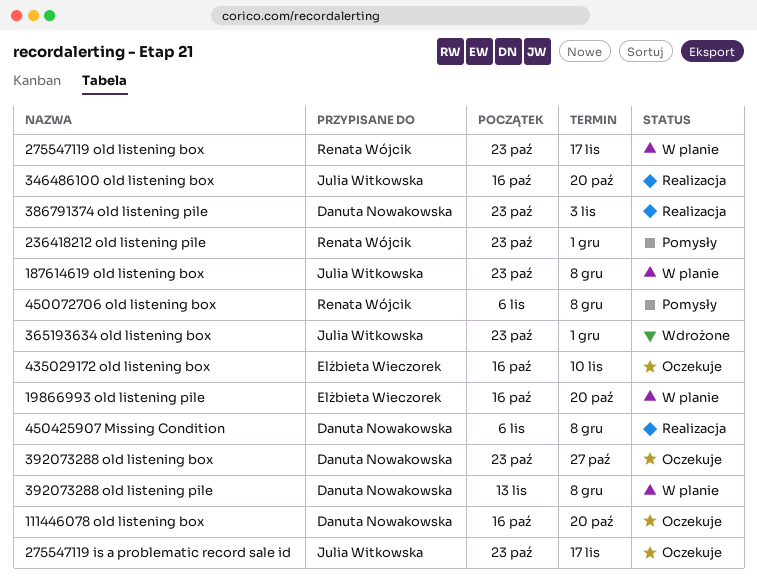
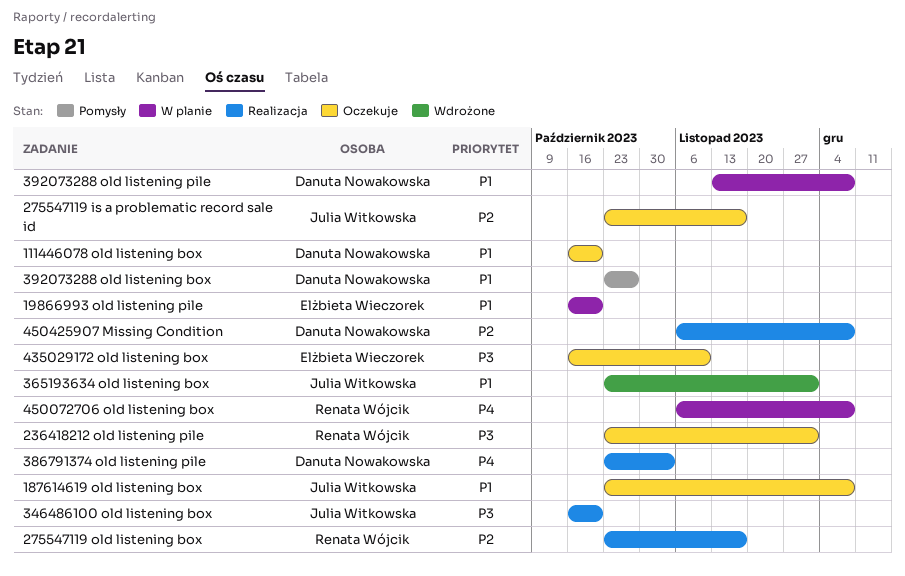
187614619 old listening box, status: W planie -> Oczekuje
236418212 old listening pile, status: Pomysły -> Oczekuje
275547119 old listening box, status: W planie -> Realizacja
392073288 old listening box, status: Oczekuje -> Pomysły
450072706 old listening box, status: Pomysły -> W planie

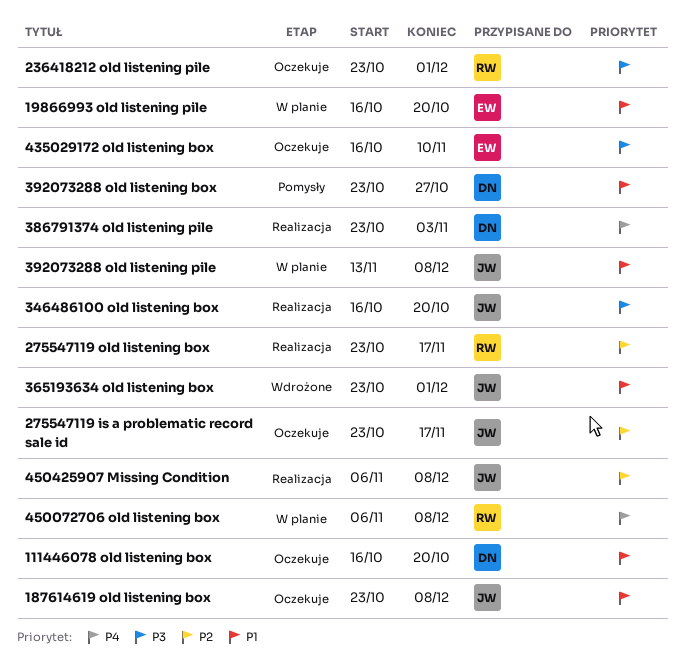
392073288 old listening pile, owner: Danuta Nowakowska -> Julia Witkowska
450425907 Missing Condition, owner: Danuta Nowakowska -> Julia Witkowska

